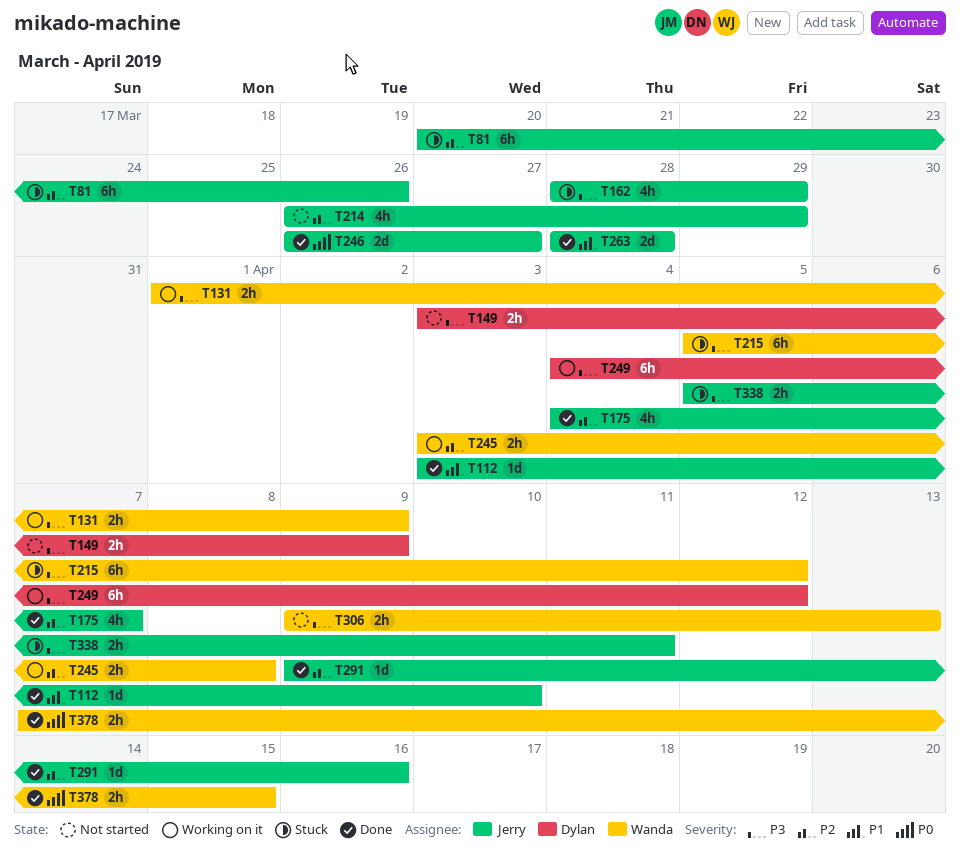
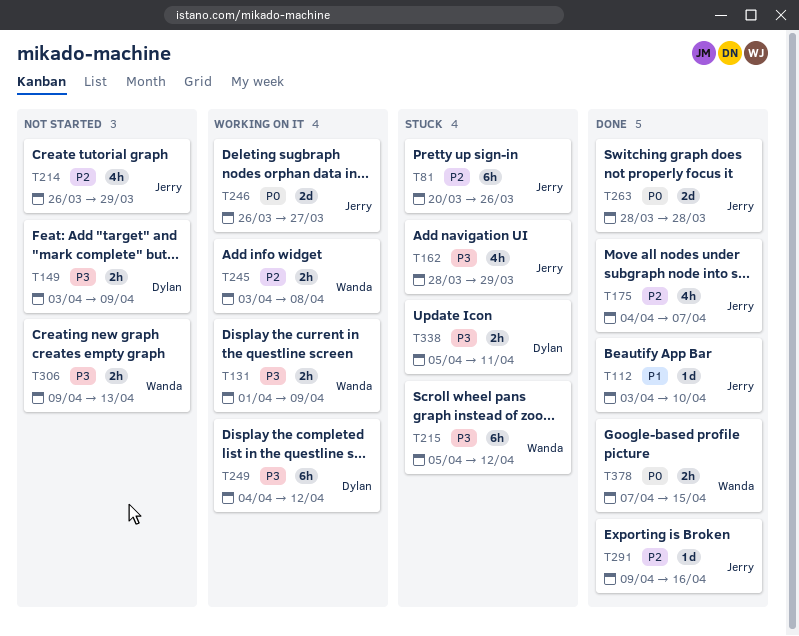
T246, status: Done -> Working on it
T263, priority: P1 -> P0
T338, owner: Jerry -> Dylan

